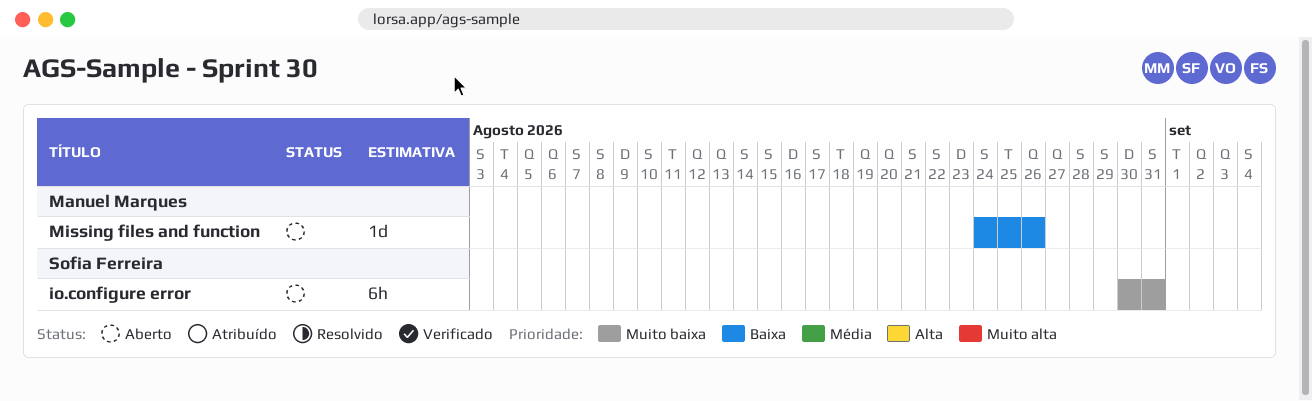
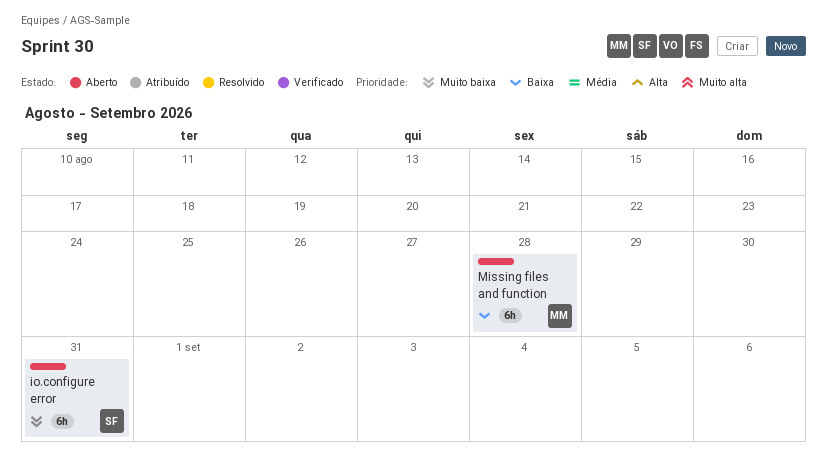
Missing files and function, estimate: 1d -> 6h
Missing files and function, due: Aug 26 -> Aug 28

